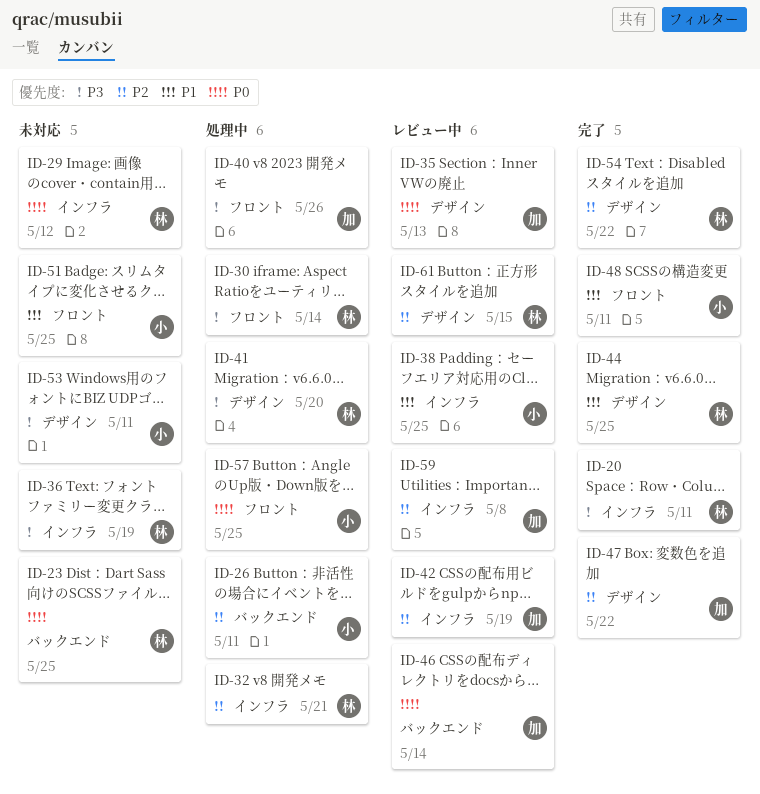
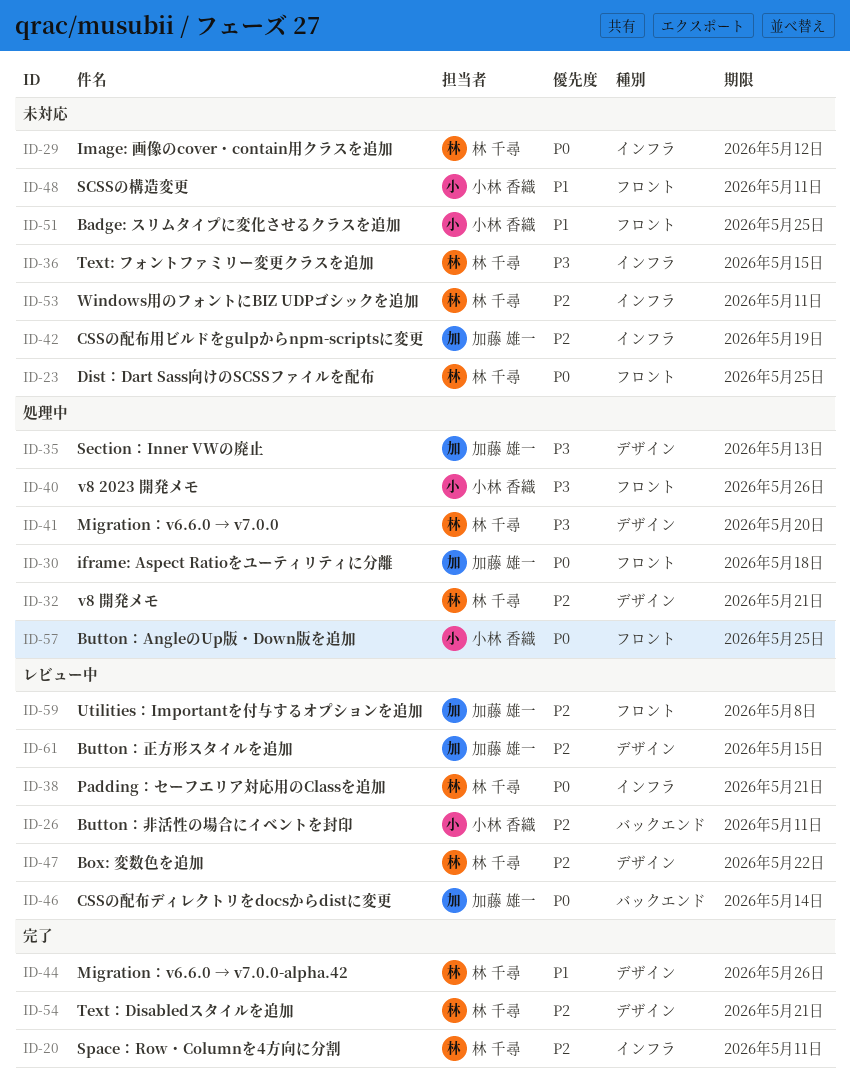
ID-20, priority: P3 -> P2
ID-23, label: バックエンド -> フロント
ID-26, status: 処理中 -> レビュー中
ID-30, owner: 林 千尋 -> 加藤 雄一
ID-30, priority: P3 -> P0
ID-30, due: May 14 -> May 18
ID-32, label: インフラ -> デザイン
ID-35, status: レビュー中 -> 処理中
ID-35, priority: P0 -> P3
ID-36, due: May 19 -> May 15
ID-38, owner: 小林 香織 -> 林 千尋
ID-38, priority: P1 -> P0
ID-38, due: May 25 -> May 21
ID-40, owner: 加藤 雄一 -> 小林 香織
ID-42, status: レビュー中 -> 未対応
ID-44, due: May 25 -> May 26
ID-47, status: 完了 -> レビュー中
ID-47, owner: 加藤 雄一 -> 林 千尋
ID-48, status: 完了 -> 未対応
ID-53, owner: 小林 香織 -> 林 千尋
ID-53, priority: P3 -> P2
ID-53, label: デザイン -> インフラ
ID-54, due: May 22 -> May 21
ID-59, label: インフラ -> フロント
ID-61, owner: 林 千尋 -> 加藤 雄一

